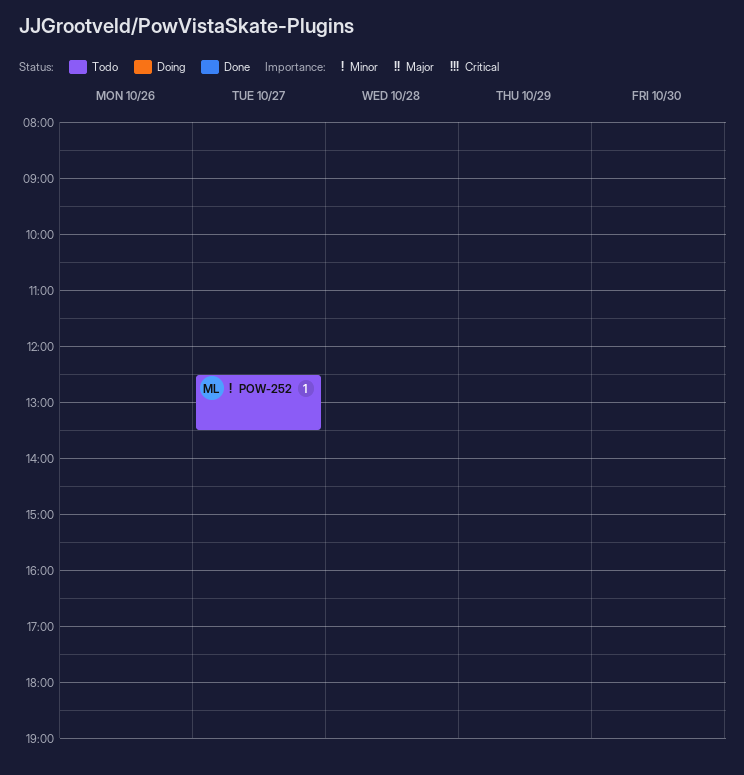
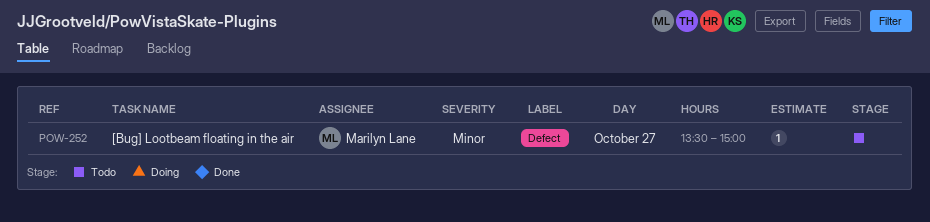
POW-252, begins: 12:30 -> 13:30
POW-252, ends: 13:30 -> 15:00

